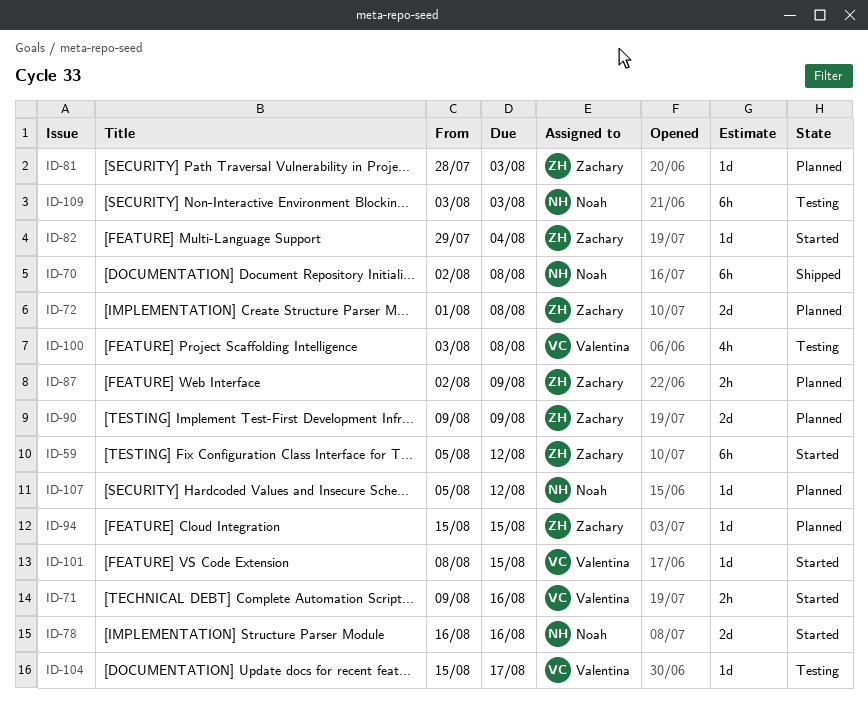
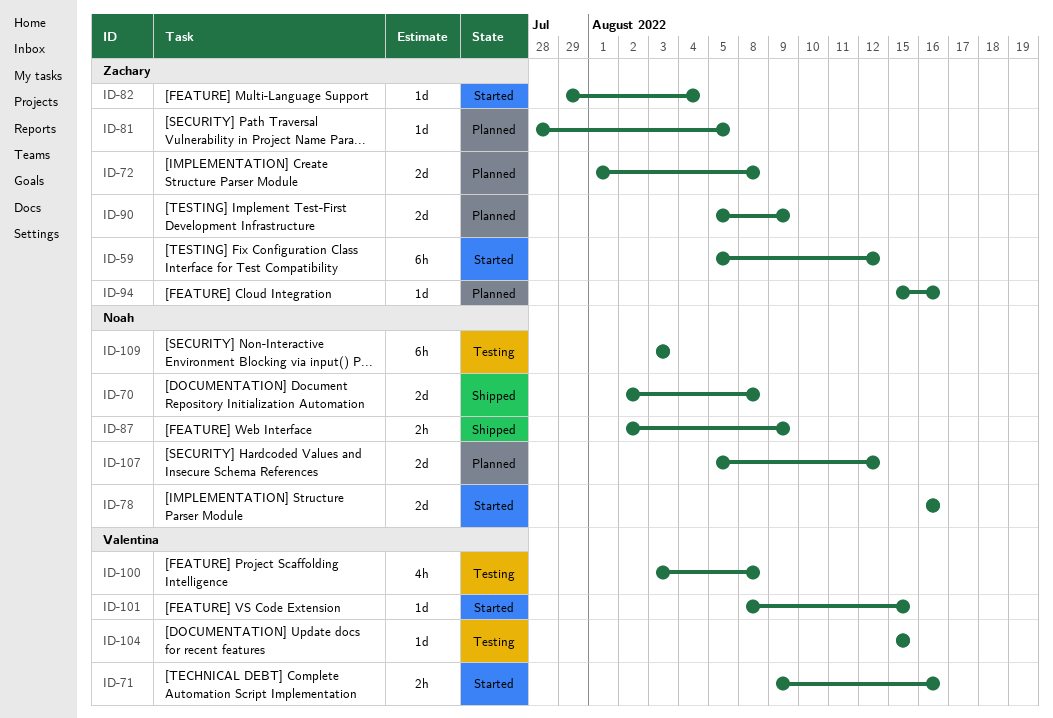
ID-70, estimate: 6h -> 2d
ID-81, due: Aug 3 -> Aug 5
ID-87, status: Planned -> Shipped
ID-87, owner: Zachary -> Noah
ID-90, start: Aug 9 -> Aug 5
ID-94, due: Aug 15 -> Aug 16
ID-104, due: Aug 17 -> Aug 15
ID-107, estimate: 1d -> 2d

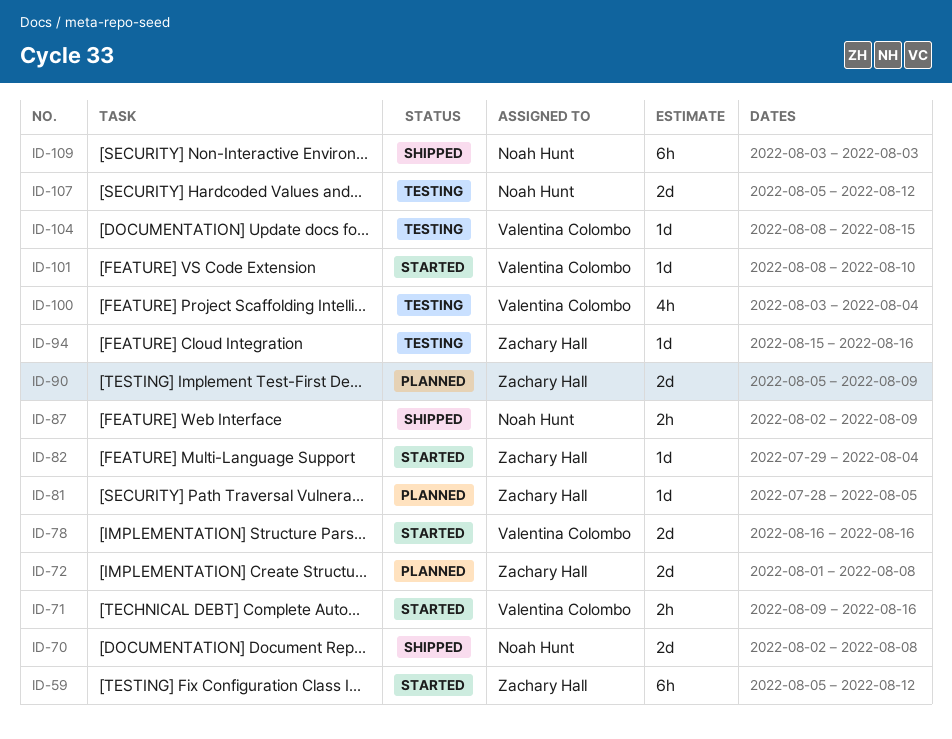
ID-78, owner: Noah Hunt -> Valentina Colombo
ID-94, status: Planned -> Testing
ID-100, due: Aug 8 -> Aug 4
ID-101, due: Aug 15 -> Aug 10
ID-104, start: Aug 15 -> Aug 8
ID-107, status: Planned -> Testing
ID-109, status: Testing -> Shipped

